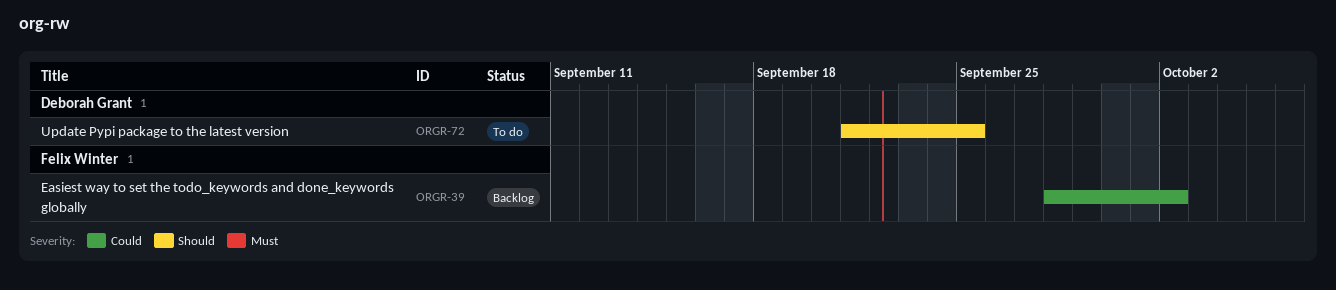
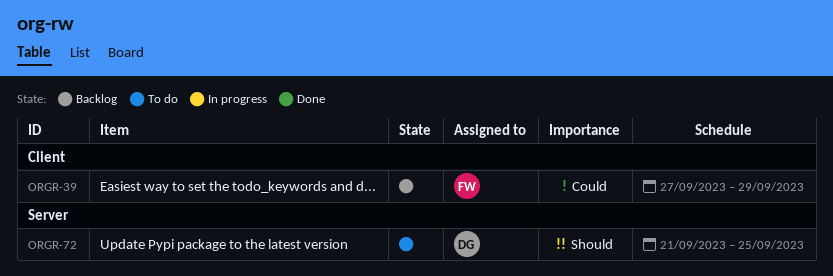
ORGR-39, start: Sep 28 -> Sep 27
ORGR-39, due: Oct 2 -> Sep 29

